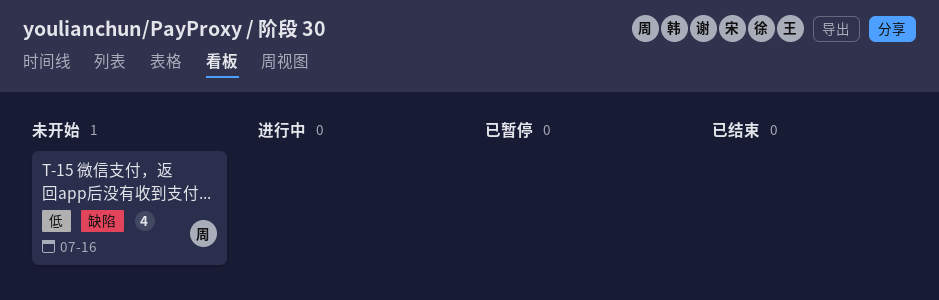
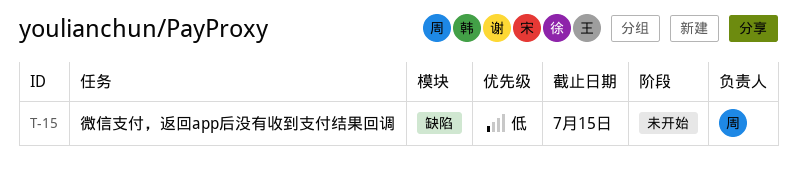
T-15, due: Jul 16 -> Jul 15

